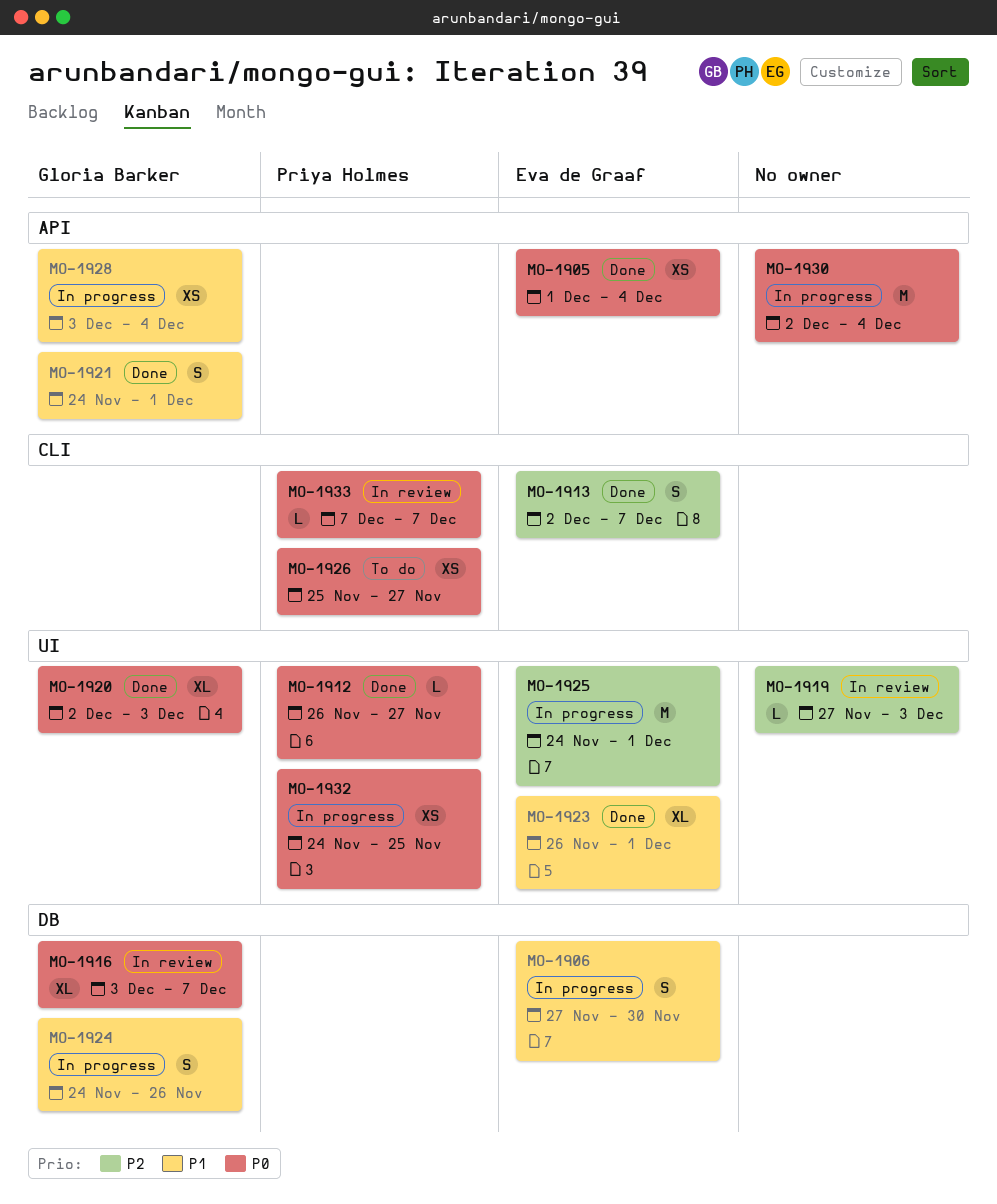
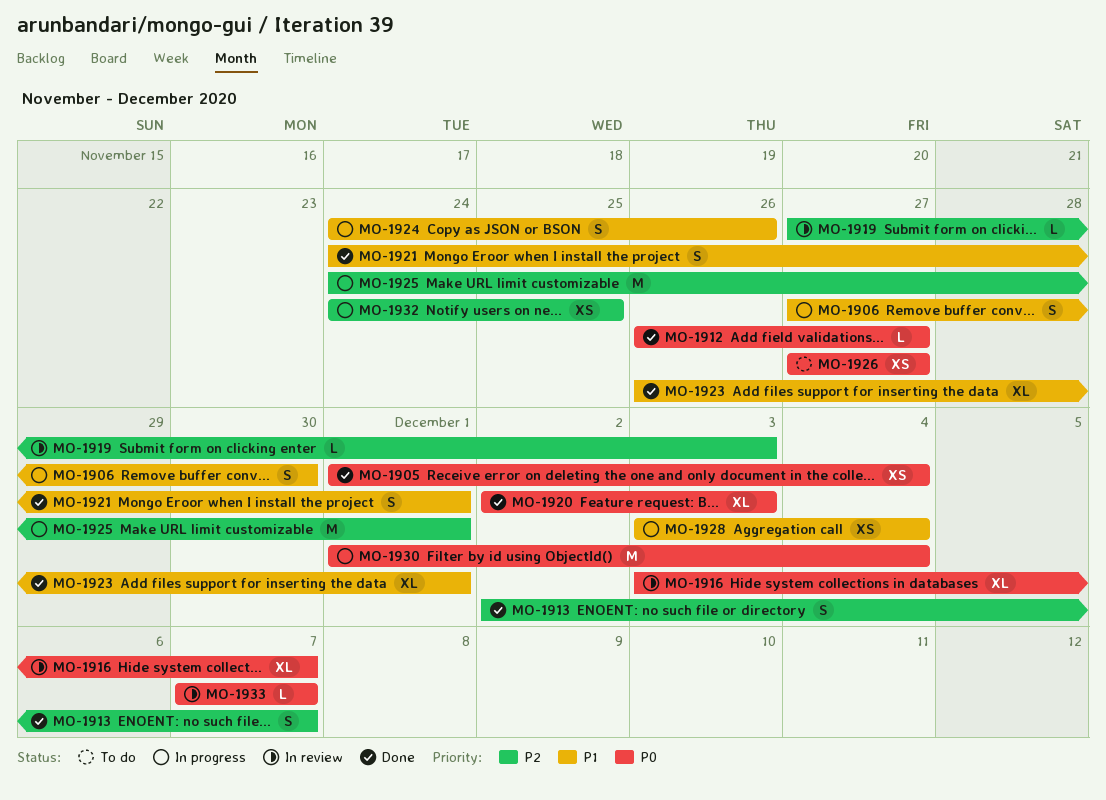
MO-1926, start: Nov 25 -> Nov 27
MO-1930, start: Dec 2 -> Dec 1
MO-1932, priority: P0 -> P2

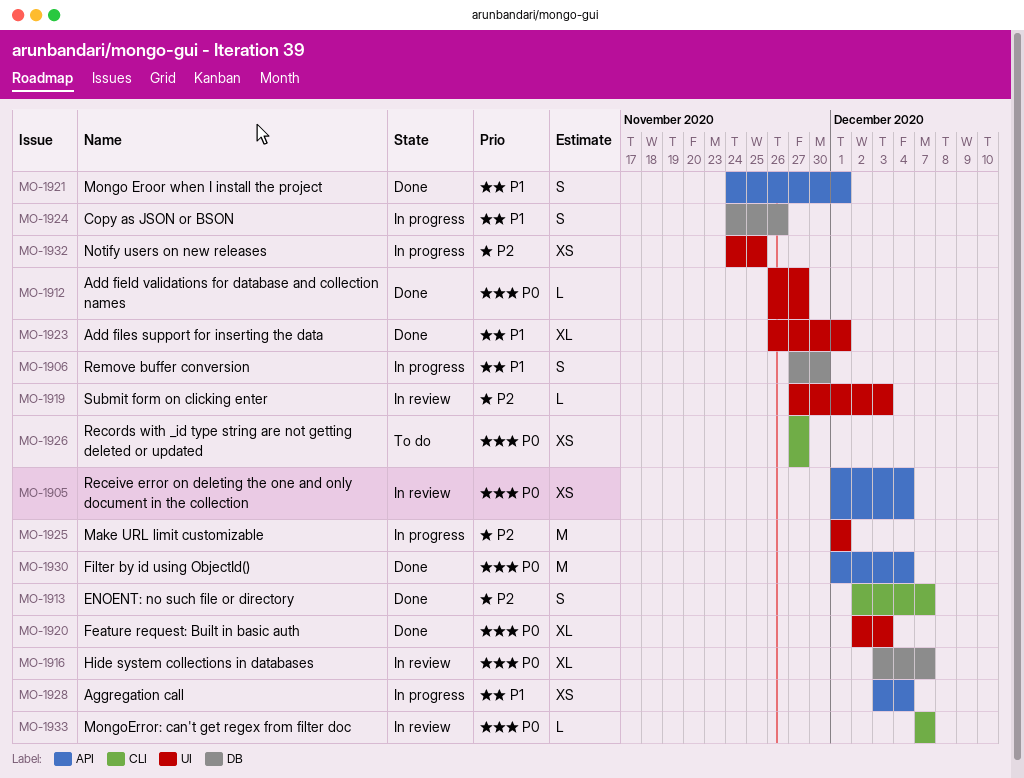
MO-1905, status: Done -> In review
MO-1925, start: Nov 24 -> Dec 1
MO-1930, status: In progress -> Done

